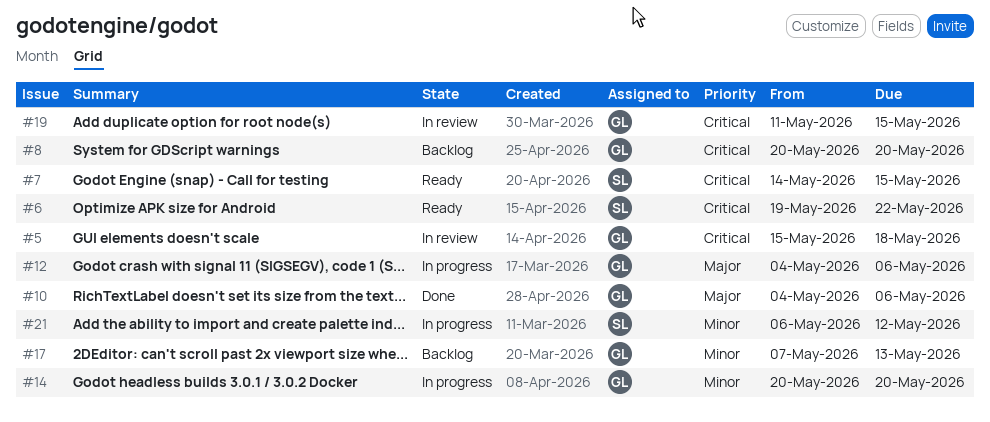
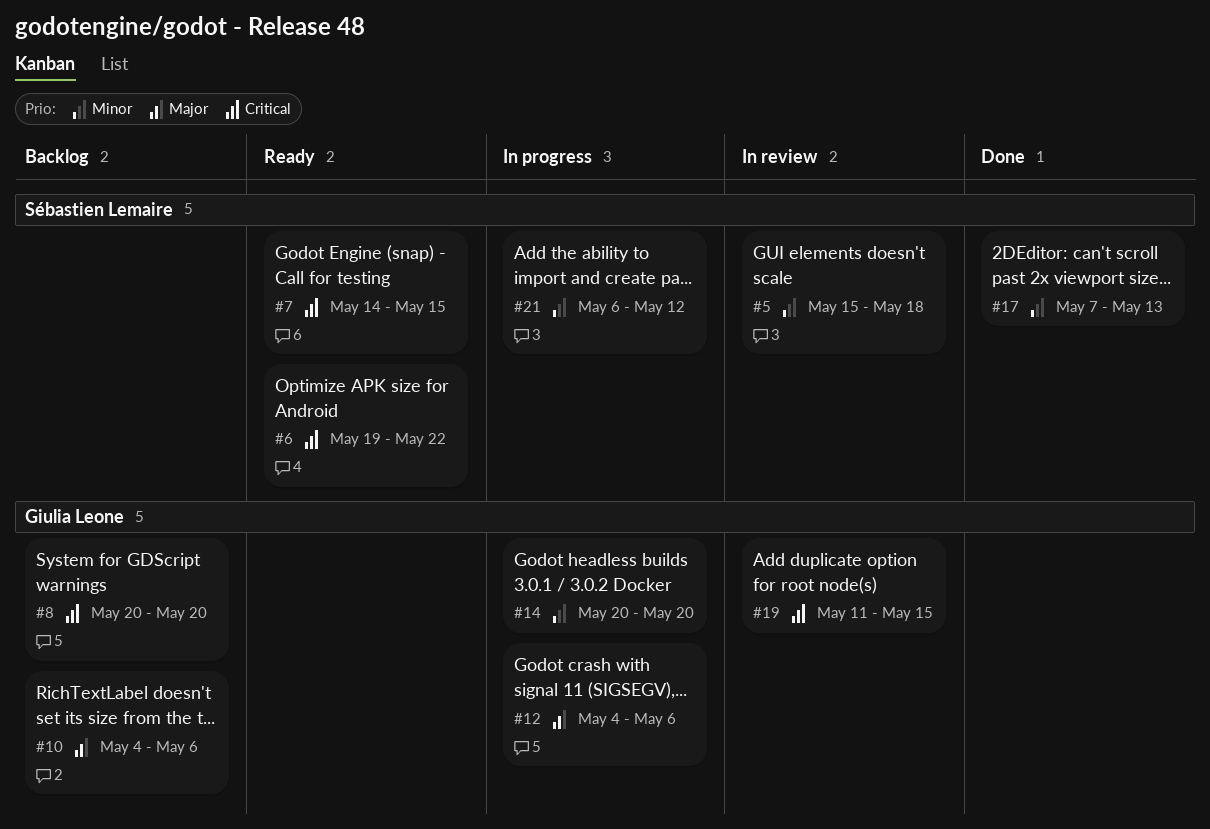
#5, owner: Giulia Leone -> Sébastien Lemaire
#5, priority: Critical -> Minor
#10, status: Done -> Backlog
#17, status: Backlog -> Done
#17, owner: Giulia Leone -> Sébastien Lemaire

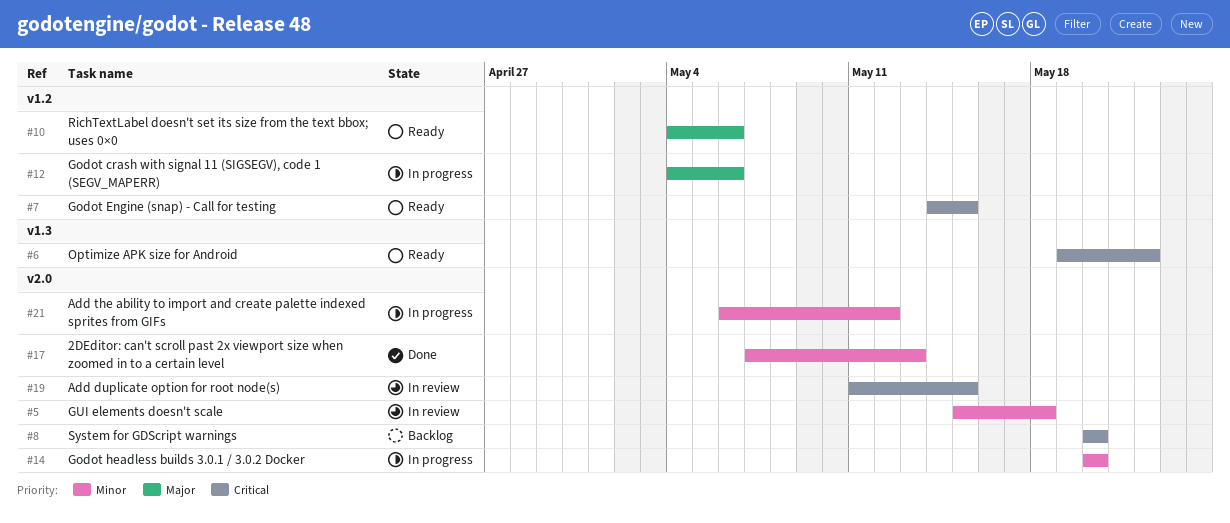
#10, status: Backlog -> Ready

